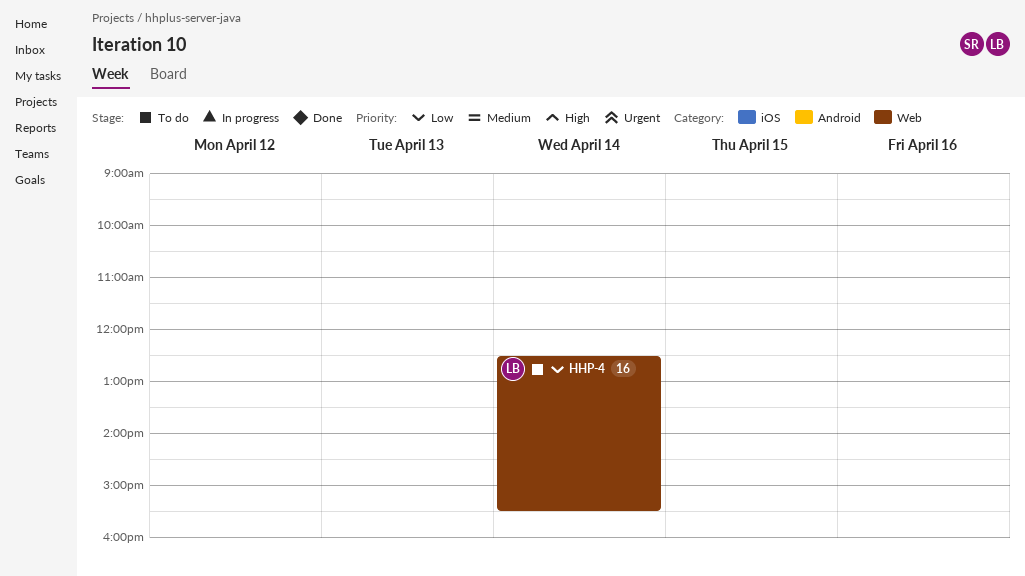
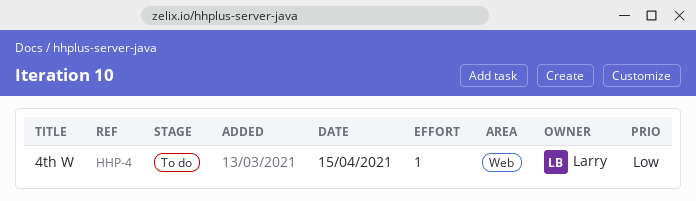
HHP-4, estimate: 16 -> 1
HHP-4, day: Apr 14 -> Apr 15

